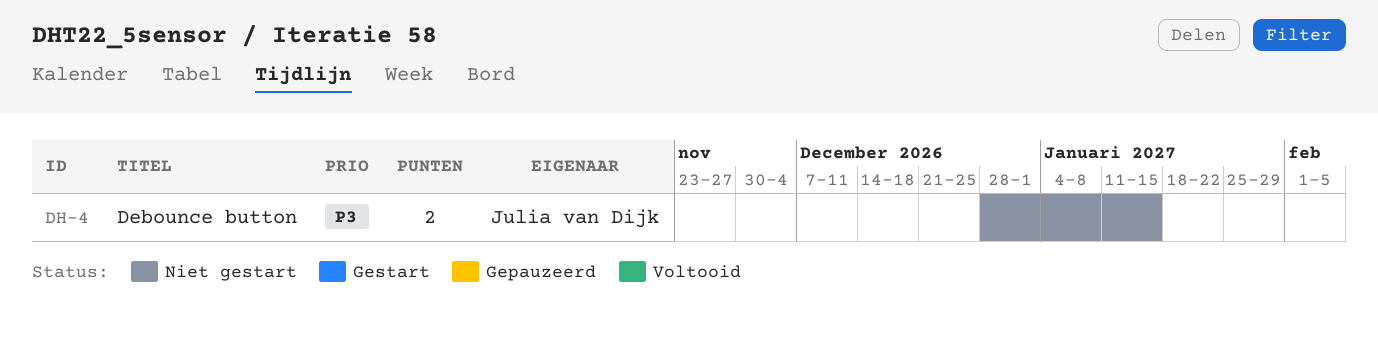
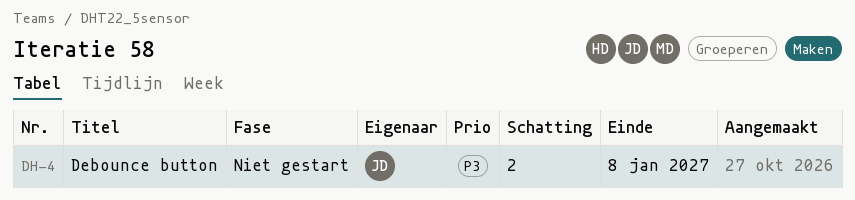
DH-4, due: Jan 15 -> Jan 8

